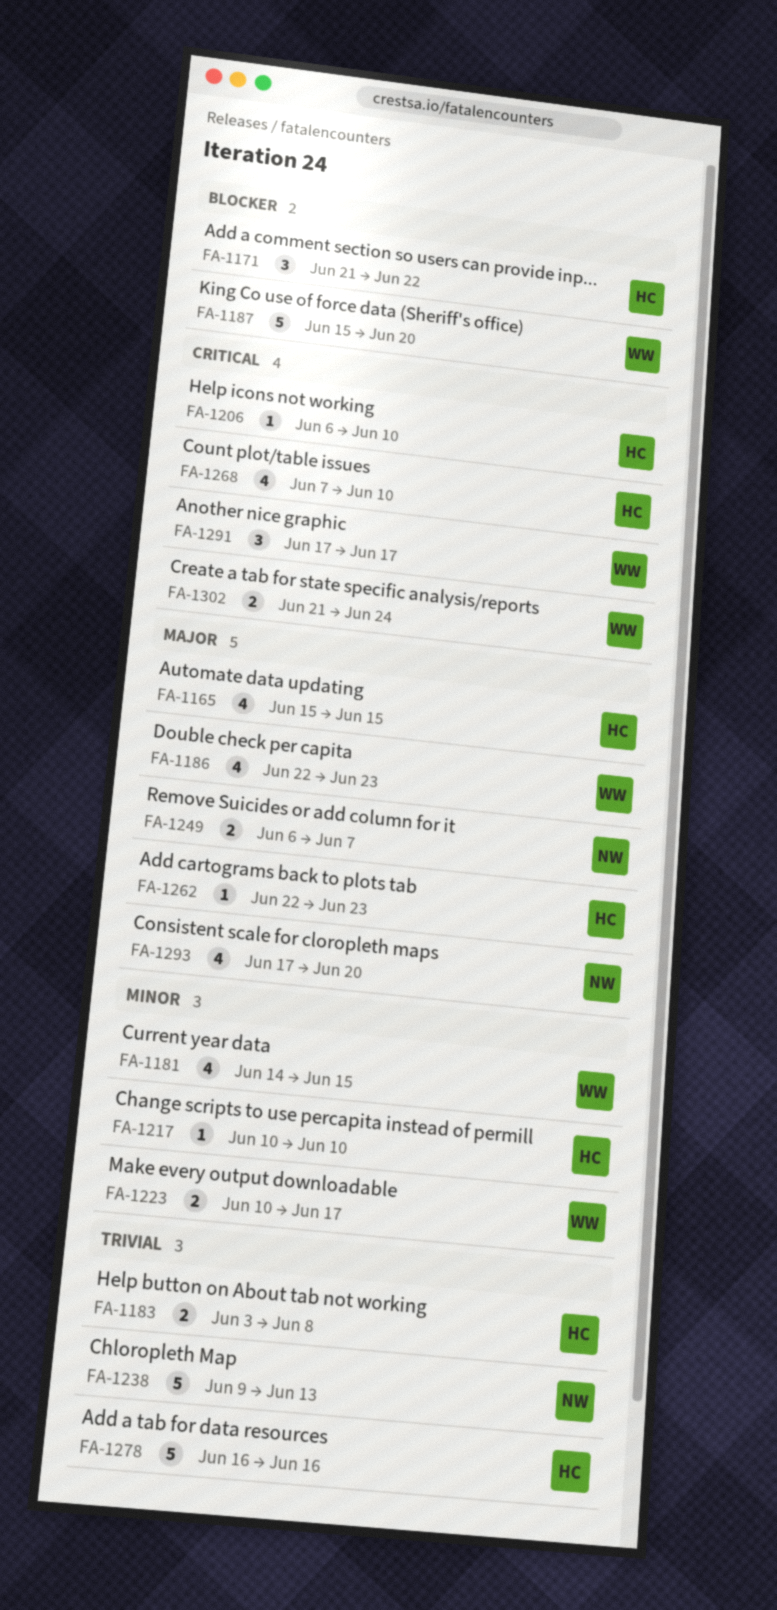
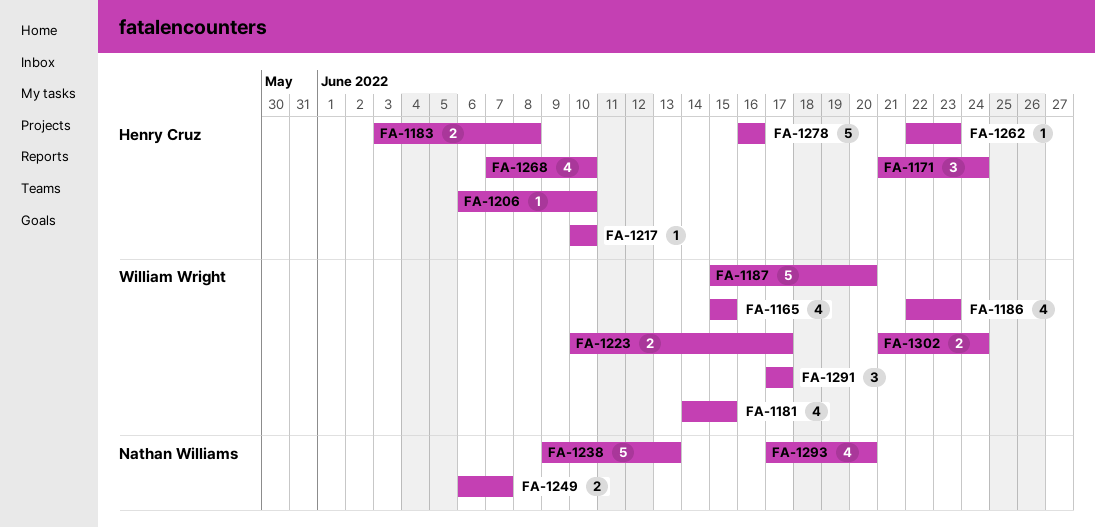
FA-1165, owner: Henry Cruz -> William Wright
FA-1171, due: Jun 22 -> Jun 24

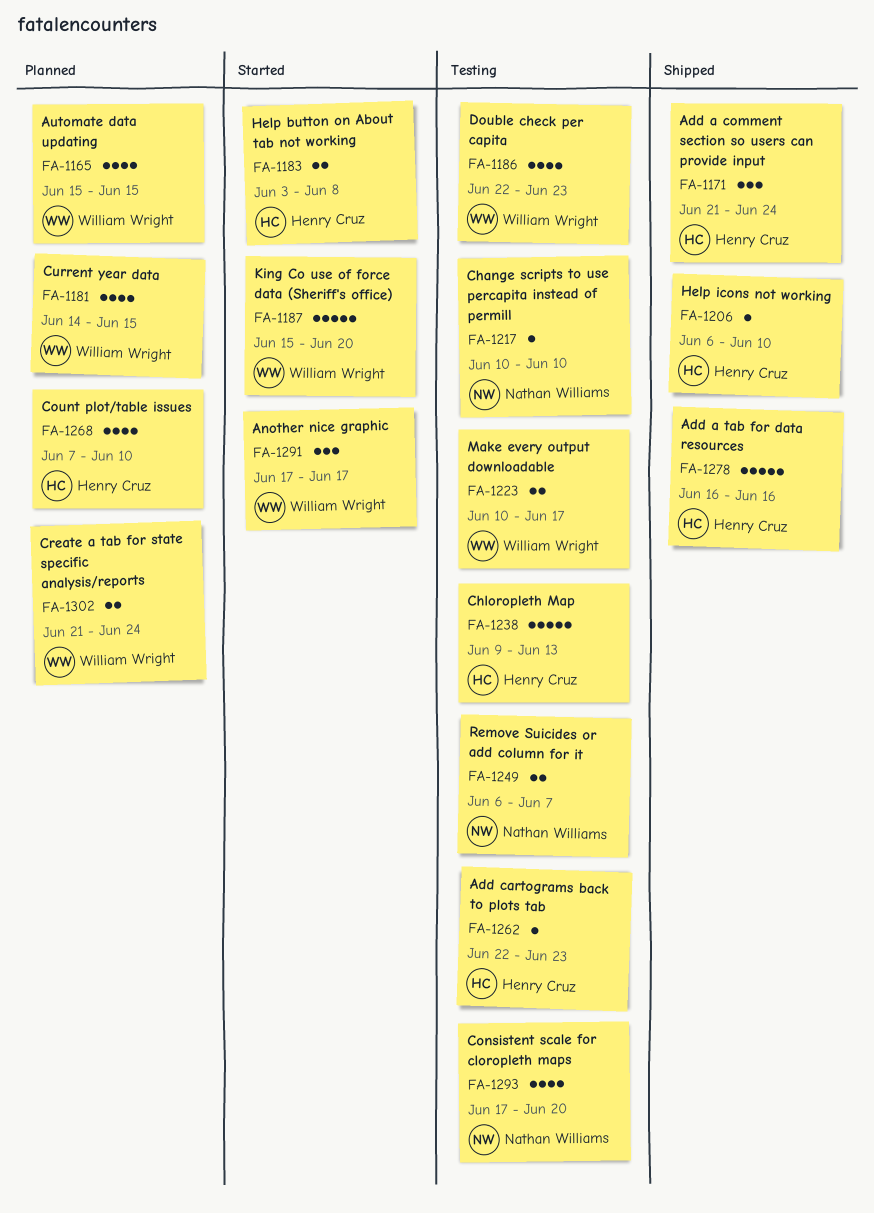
FA-1217, owner: Henry Cruz -> Nathan Williams
FA-1238, owner: Nathan Williams -> Henry Cruz

